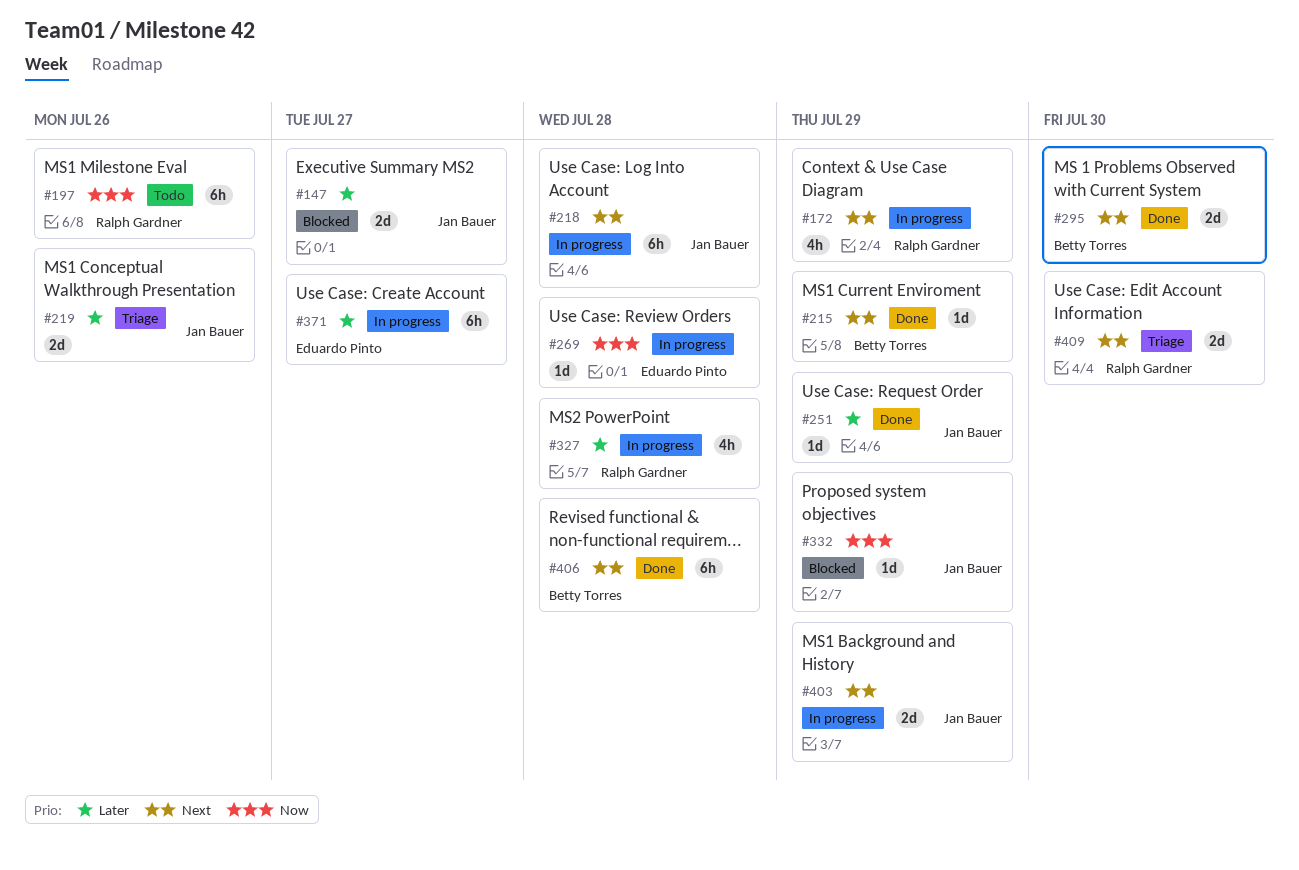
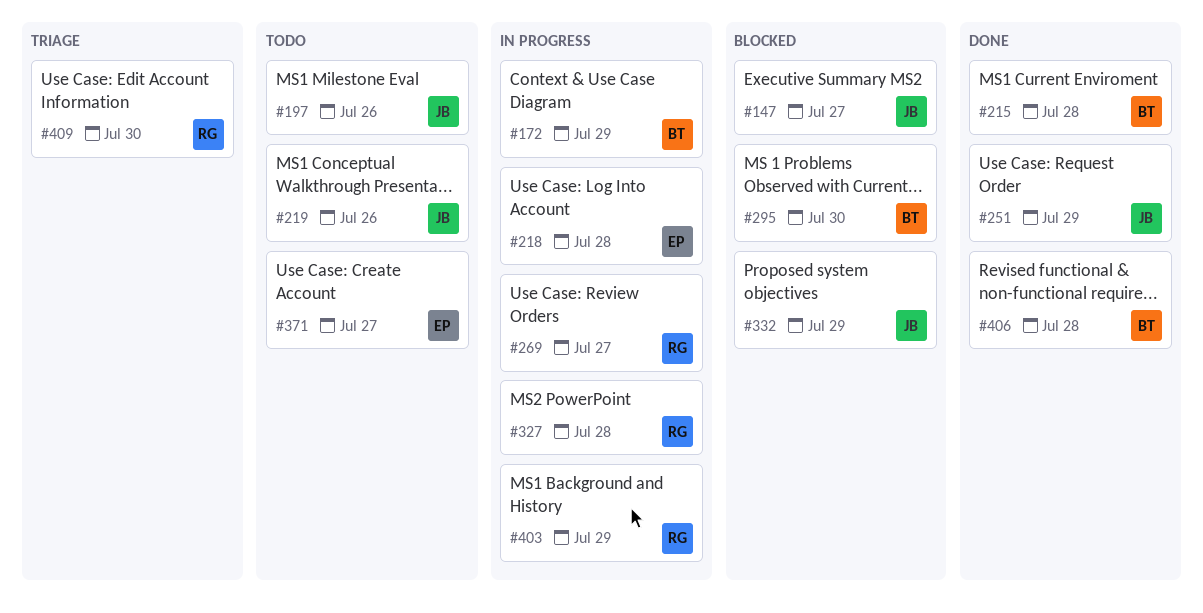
#172, owner: Ralph Gardner -> Betty Torres
#197, owner: Ralph Gardner -> Jan Bauer
#215, due: Jul 29 -> Jul 28
#218, owner: Jan Bauer -> Eduardo Pinto
#219, status: Triage -> Todo
#269, owner: Eduardo Pinto -> Ralph Gardner
#269, due: Jul 28 -> Jul 27
#295, status: Done -> Blocked
#371, status: In progress -> Todo
#403, owner: Jan Bauer -> Ralph Gardner

